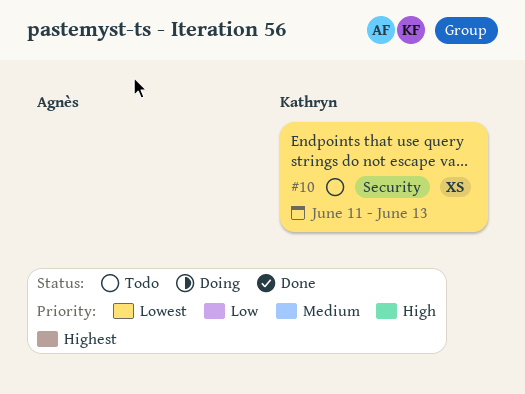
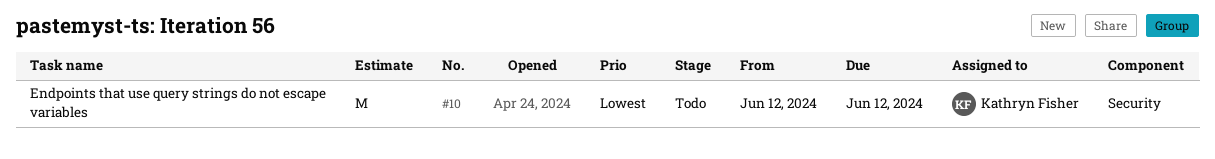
#10, estimate: XS -> M
#10, start: Jun 11 -> Jun 12
#10, due: Jun 13 -> Jun 12

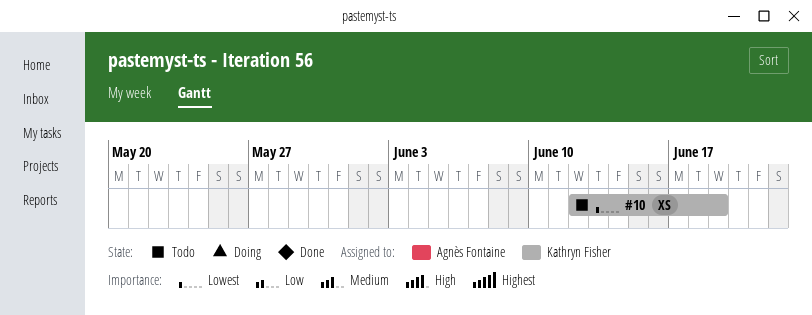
#10, estimate: M -> XS
#10, due: Jun 12 -> Jun 19

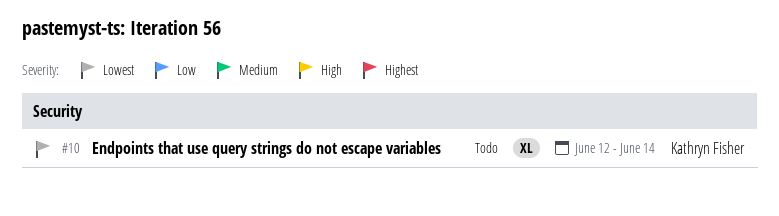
#10, estimate: XS -> XL
#10, due: Jun 19 -> Jun 14

